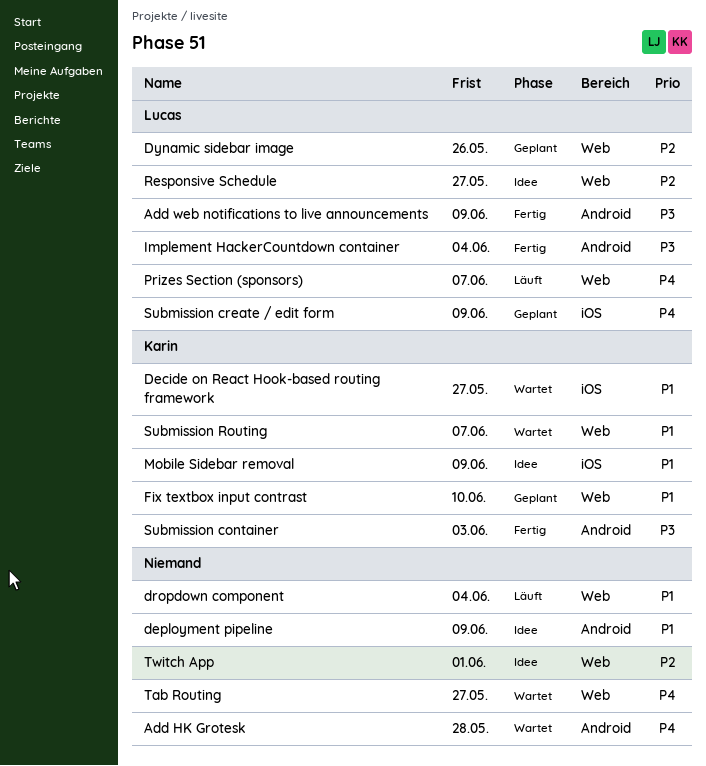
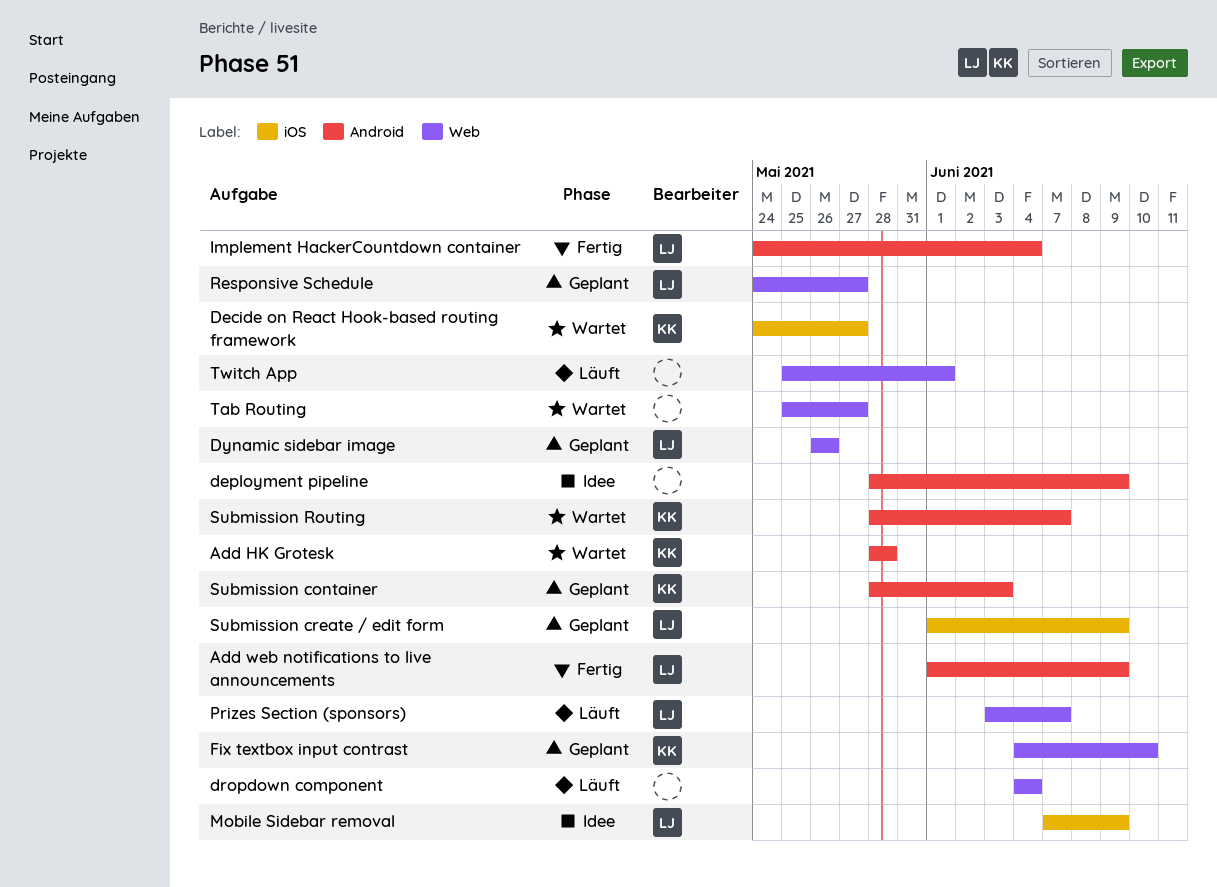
Add HK Grotesk, owner: none -> Karin
Mobile Sidebar removal, owner: Karin -> Lucas
Responsive Schedule, status: Idee -> Geplant
Submission container, status: Fertig -> Geplant
Submission Routing, label: Web -> Android
Twitch App, status: Idee -> Läuft

